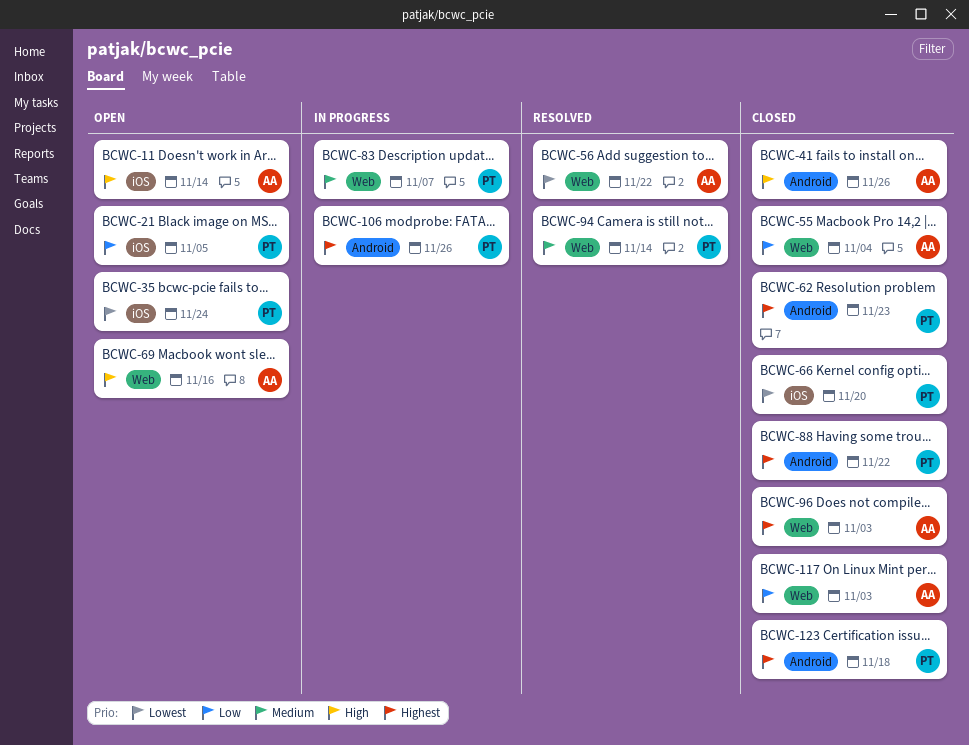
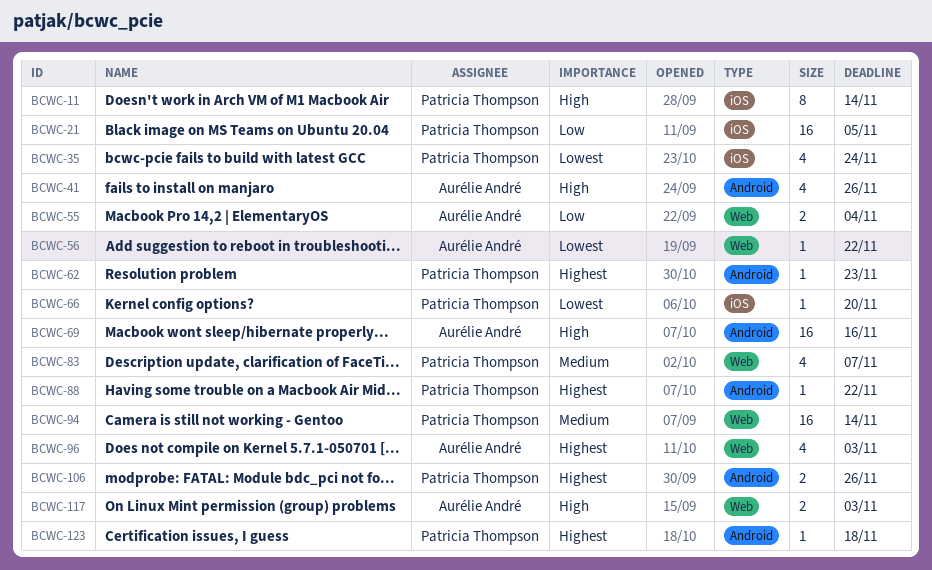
BCWC-11, owner: Aurélie André -> Patricia Thompson
BCWC-69, label: Web -> Android
BCWC-117, priority: Low -> High

